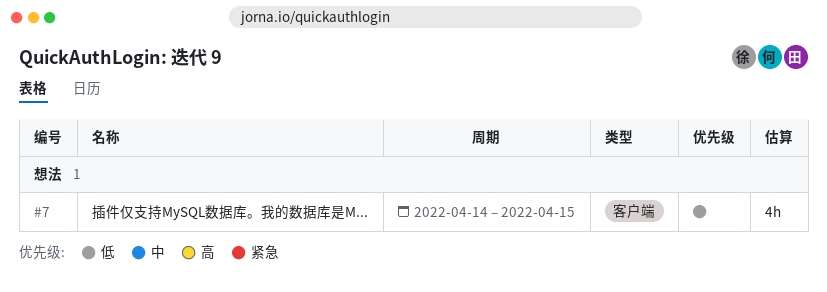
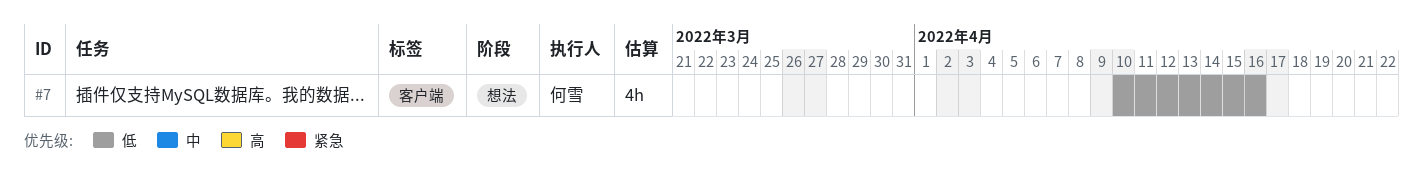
#7, start: Apr 14 -> Apr 10
#7, due: Apr 15 -> Apr 16

